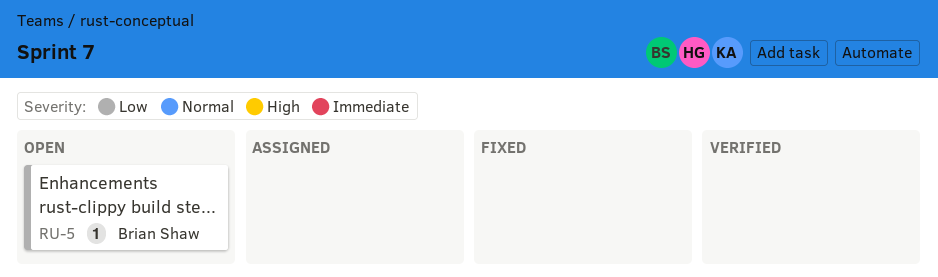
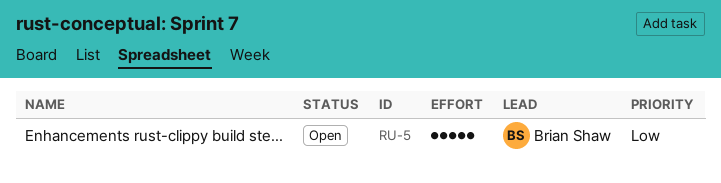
RU-5, estimate: 1 -> 5

